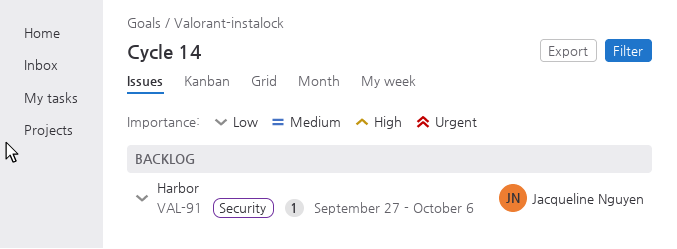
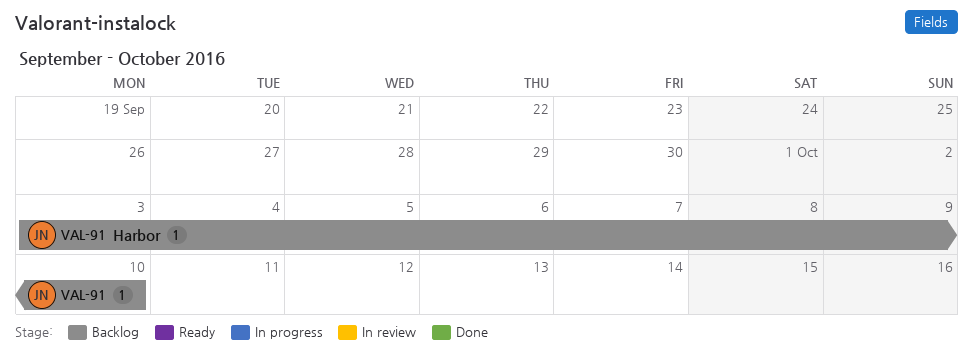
VAL-91, start: Sep 27 -> Oct 3
VAL-91, due: Oct 6 -> Oct 10

